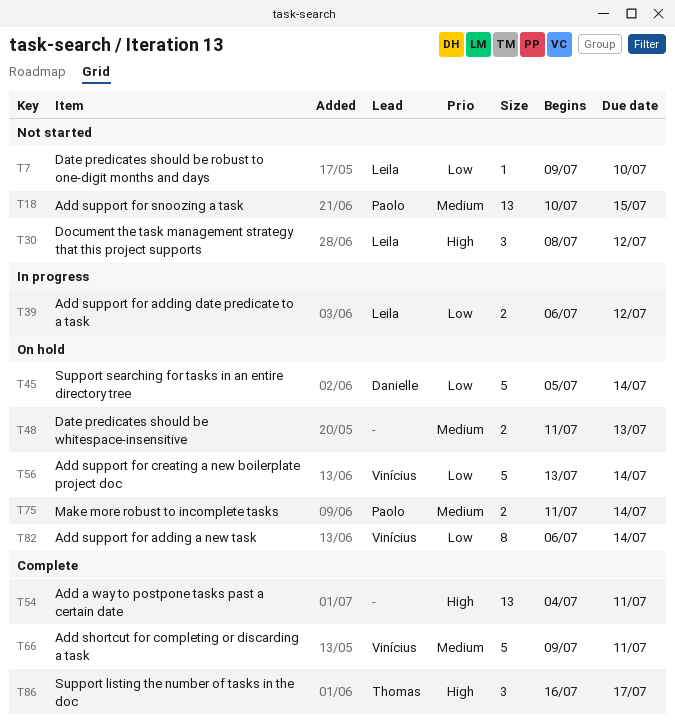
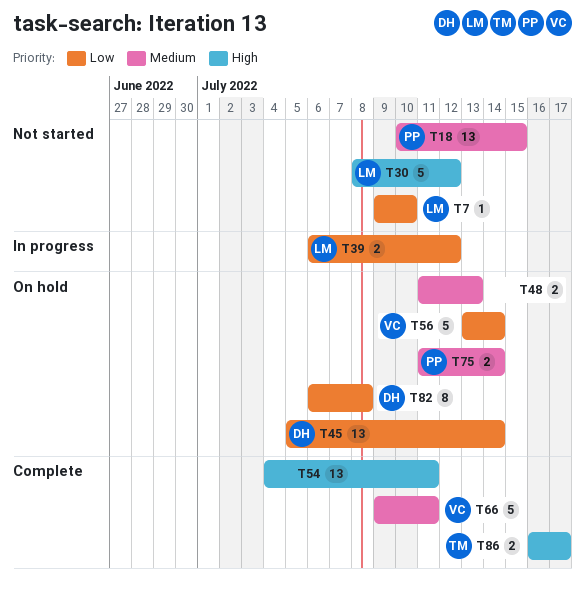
T30, estimate: 3 -> 5
T45, estimate: 5 -> 13
T82, owner: Vinícius -> Danielle
T82, due: Jul 14 -> Jul 8
T86, estimate: 3 -> 2

